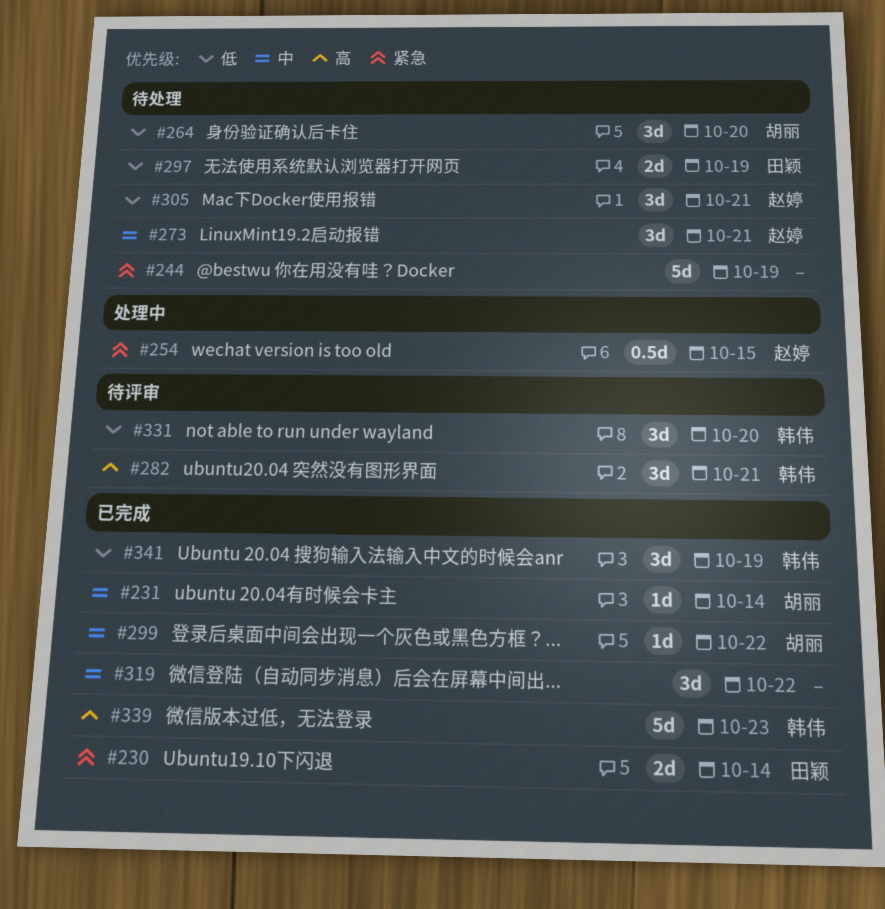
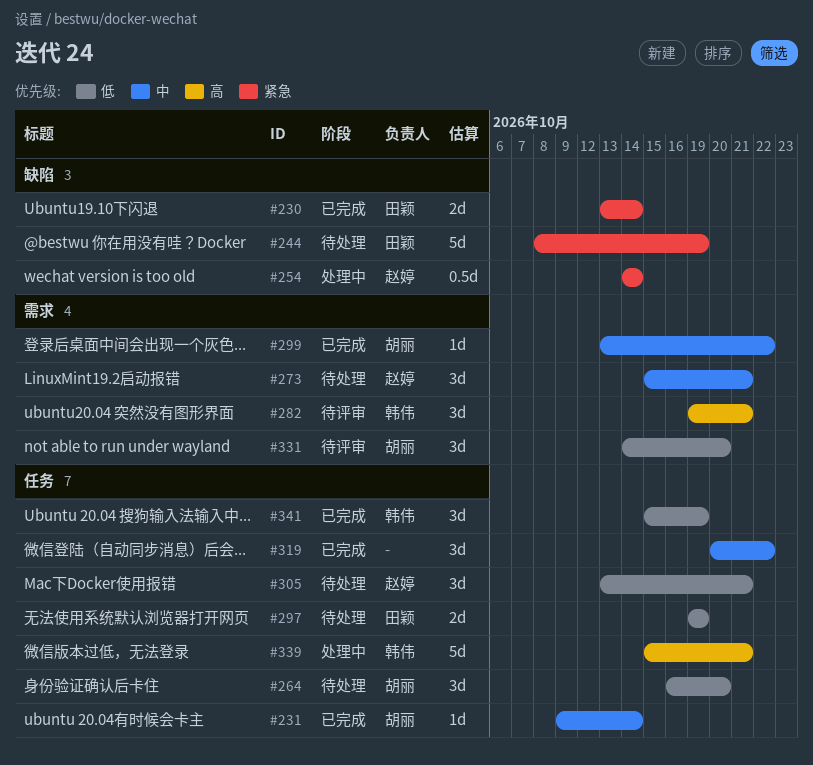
#244, owner: none -> 田颖
#254, due: Oct 15 -> Oct 14
#331, owner: 韩伟 -> 胡丽
#339, status: 已完成 -> 处理中
#339, due: Oct 23 -> Oct 21

